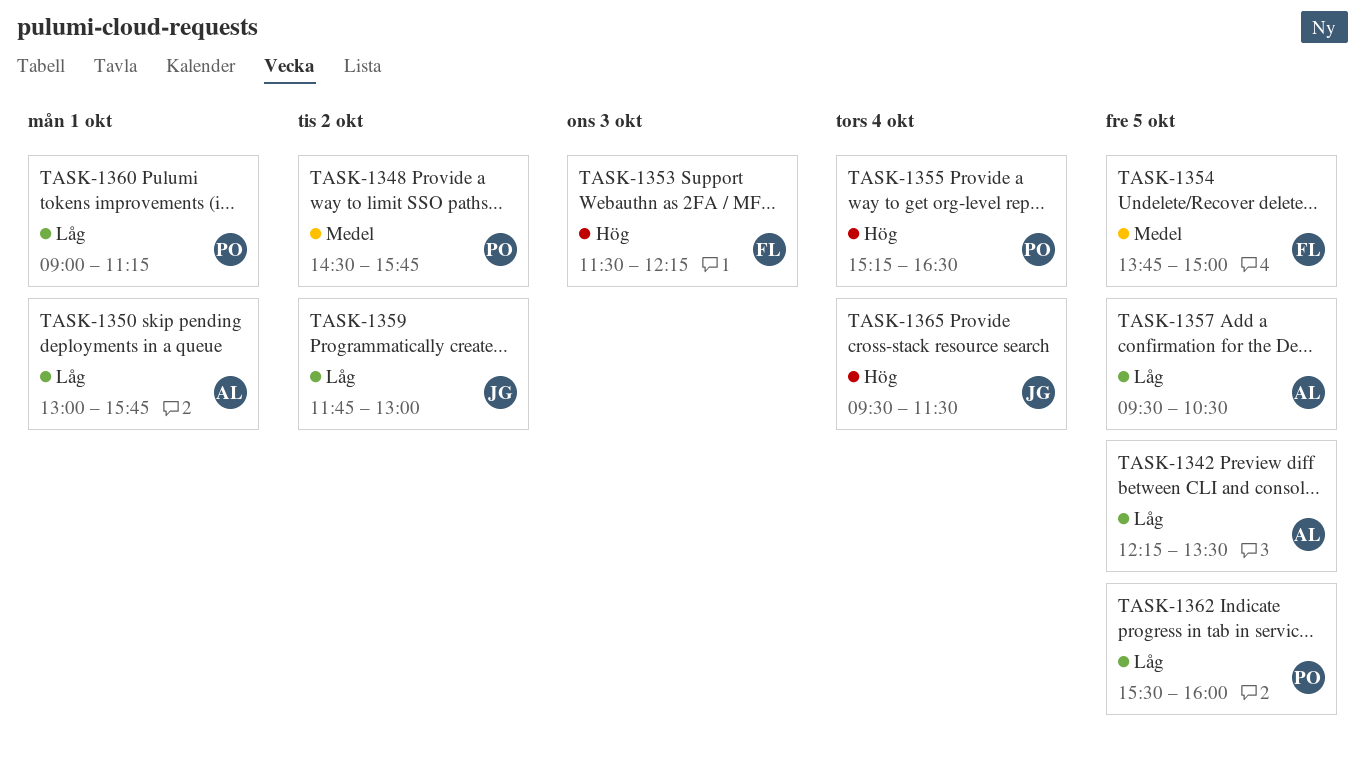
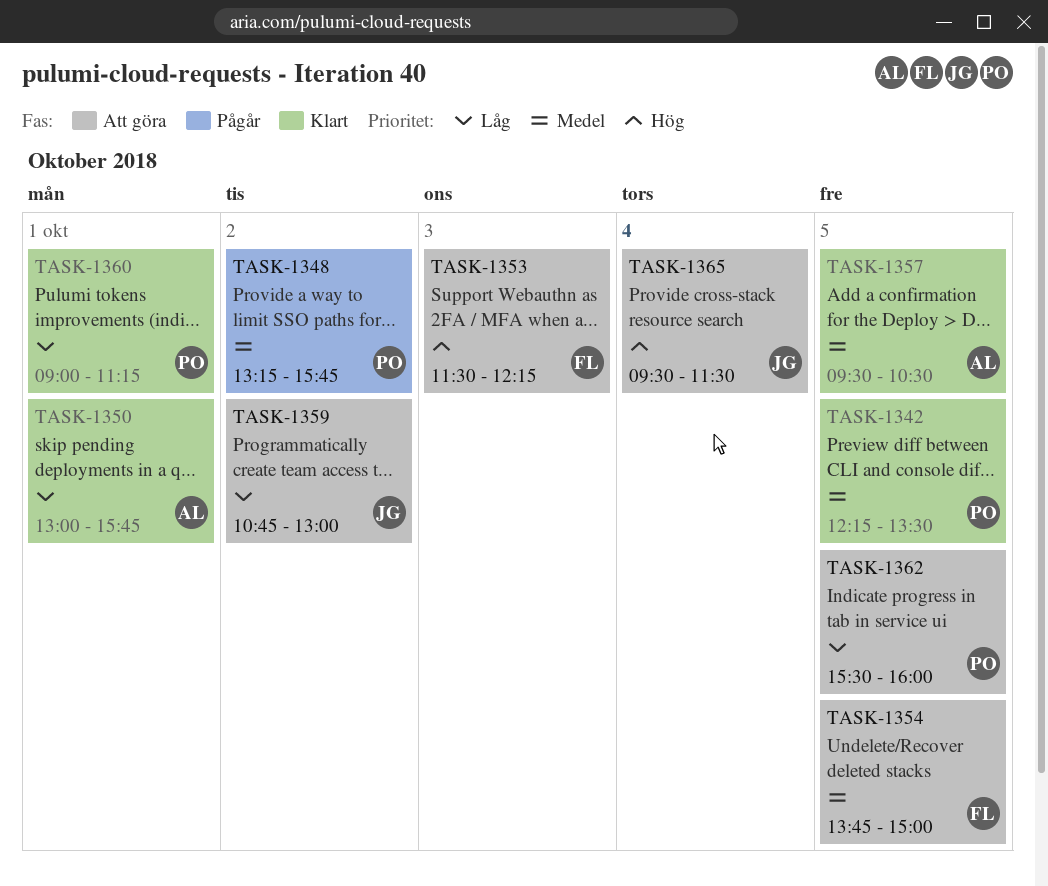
TASK-1342, owner: AL -> PO
TASK-1342, priority: Låg -> Medel
TASK-1348, begins: 14:30 -> 13:15
TASK-1355: present -> none
TASK-1357, priority: Låg -> Medel
TASK-1359, begins: 11:45 -> 10:45

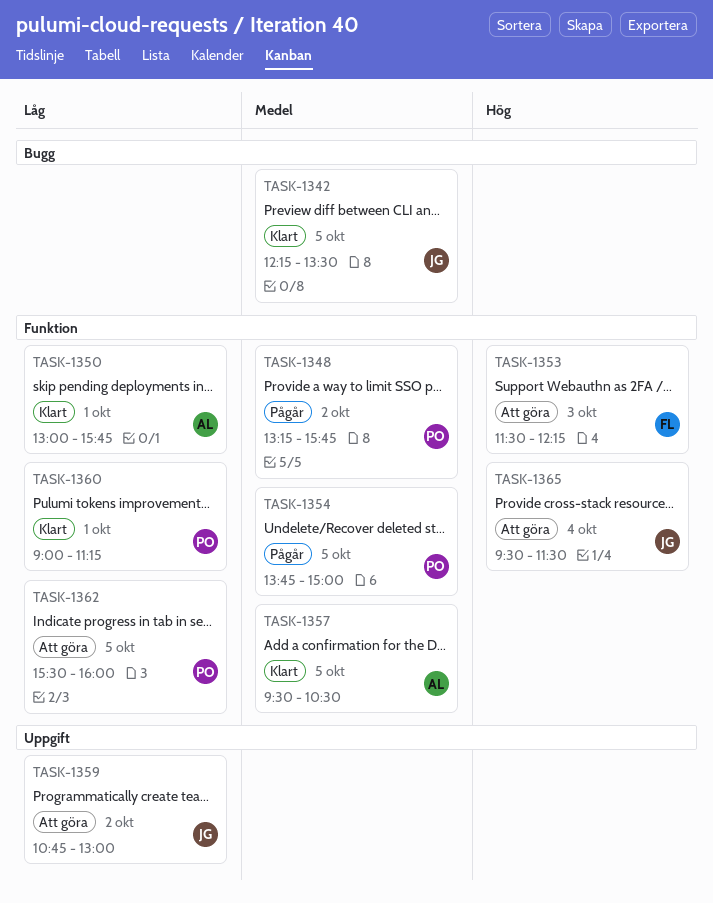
TASK-1342, owner: PO -> JG
TASK-1354, status: Att göra -> Pågår
TASK-1354, owner: FL -> PO

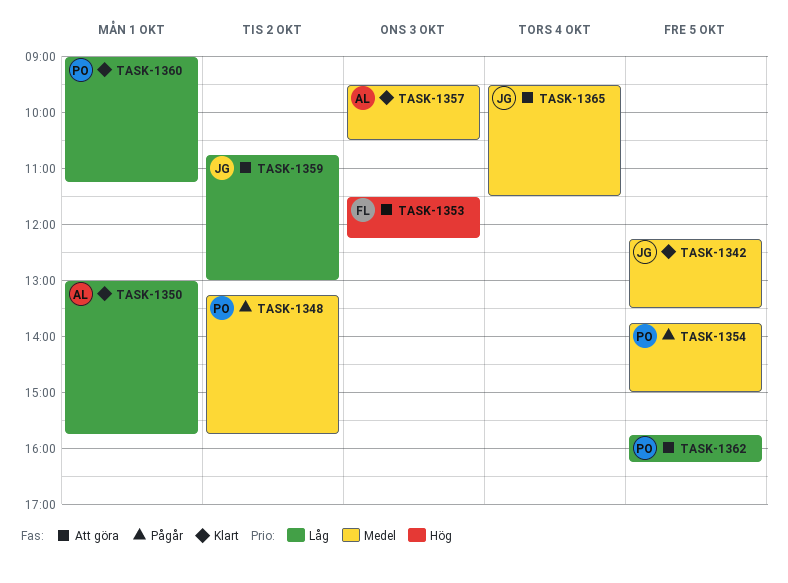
TASK-1357, day: Oct 5 -> Oct 3
TASK-1362, begins: 15:30 -> 15:45
TASK-1362, ends: 16:00 -> 16:15
TASK-1365, priority: Hög -> Medel

